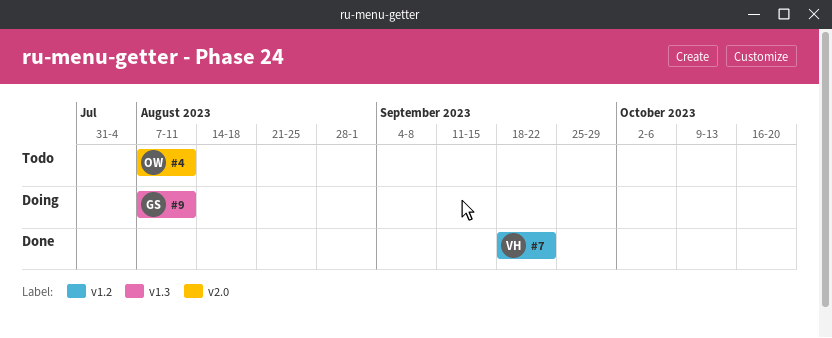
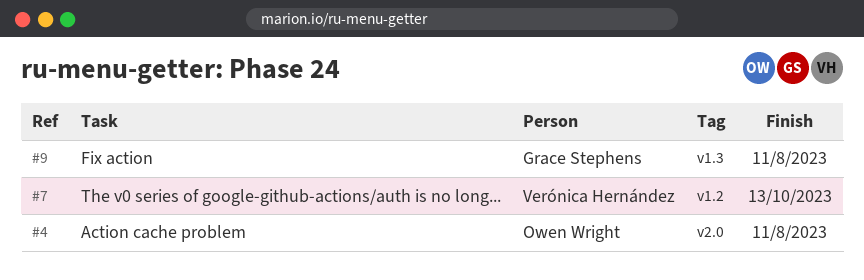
#7, due: Sep 22 -> Oct 13

